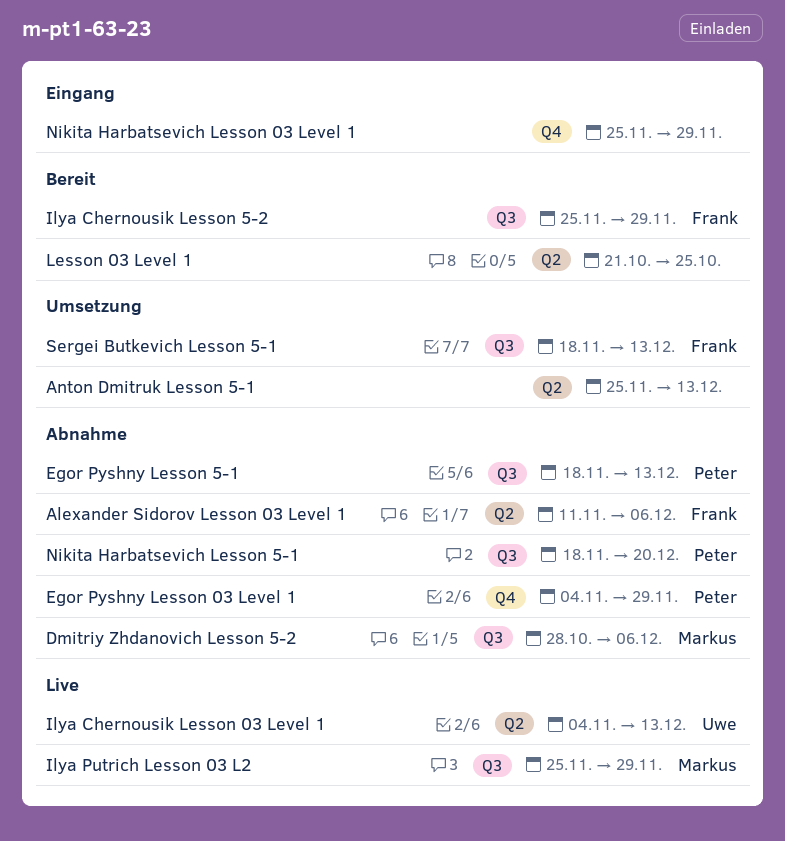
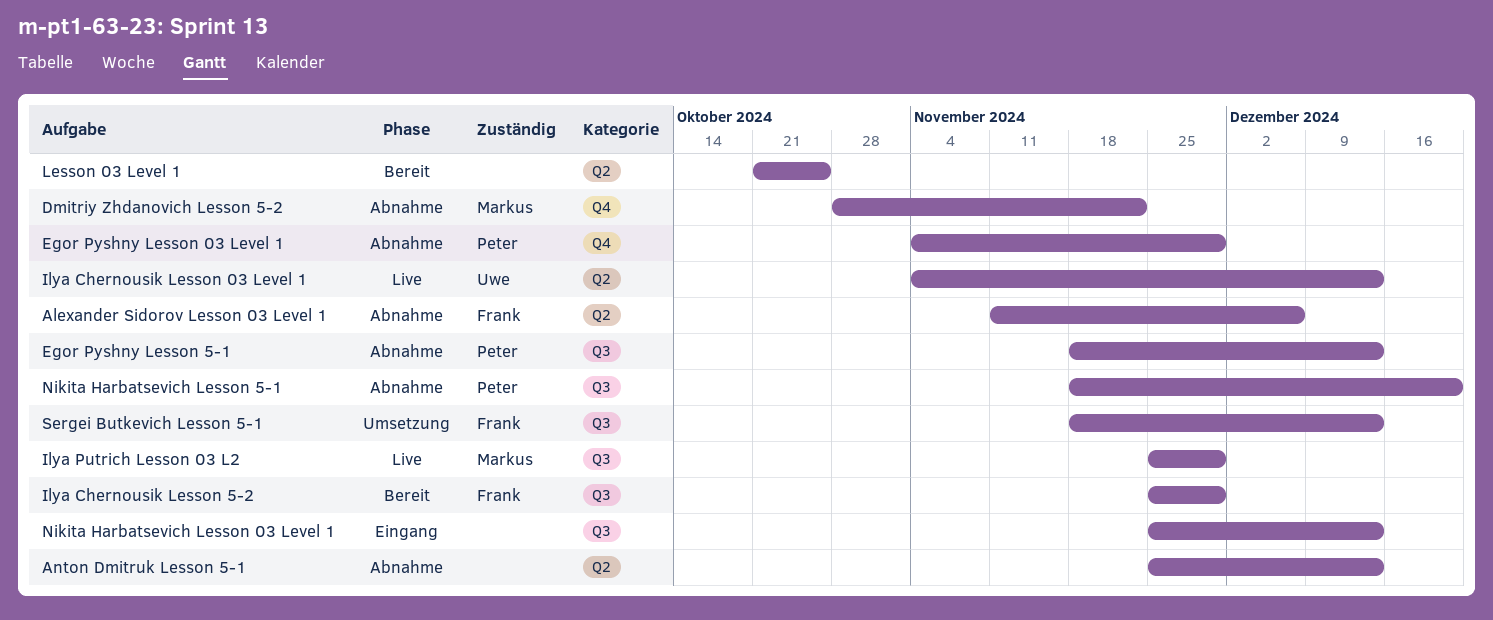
Anton Dmitruk Lesson 5-1, status: Umsetzung -> Abnahme
Dmitriy Zhdanovich Lesson 5-2, label: Q3 -> Q4
Dmitriy Zhdanovich Lesson 5-2, due: Dec 6 -> Nov 22
Nikita Harbatsevich Lesson 03 Level 1, label: Q4 -> Q3
Nikita Harbatsevich Lesson 03 Level 1, due: Nov 29 -> Dec 13

